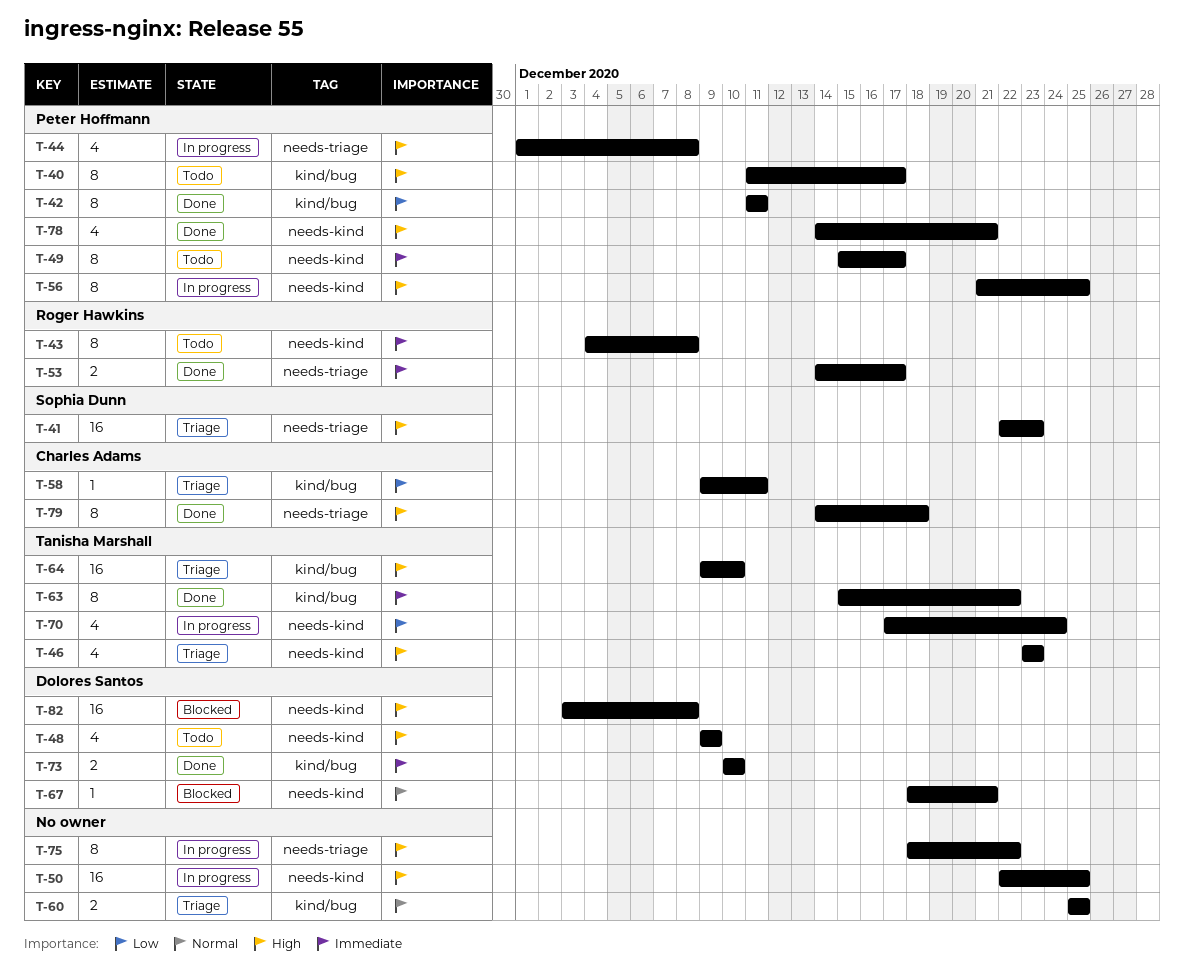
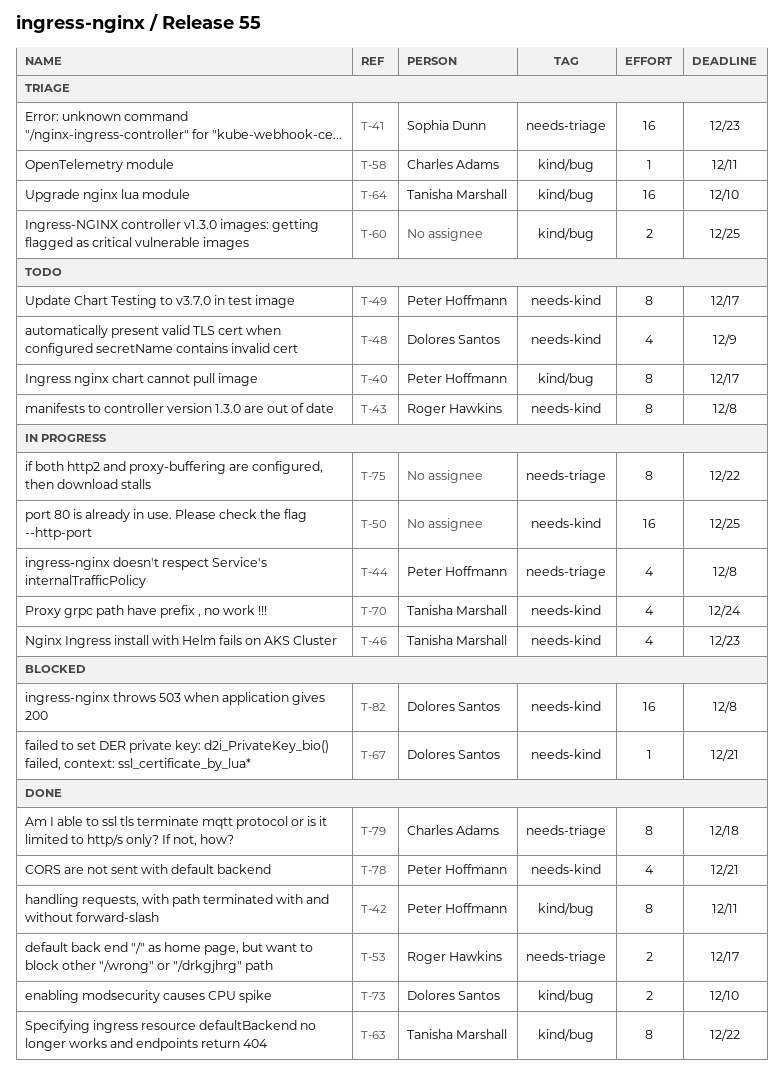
T-46, status: Triage -> In progress
T-56: present -> none

